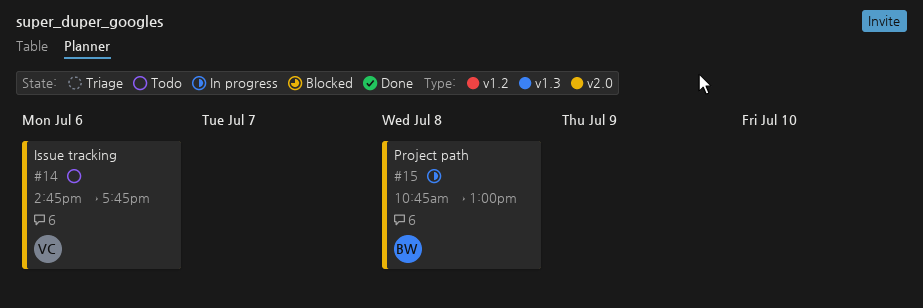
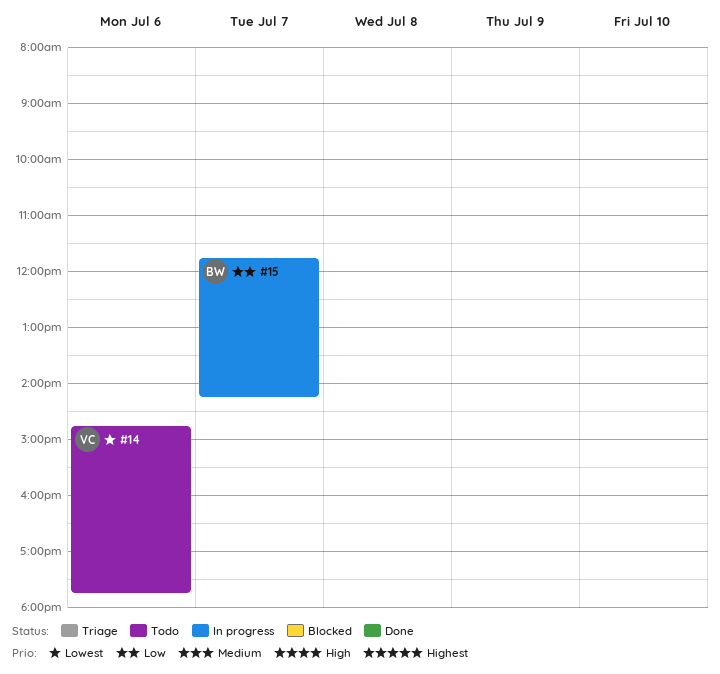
#15, day: Jul 8 -> Jul 7
#15, begins: 10:45 -> 11:45
#15, ends: 13:00 -> 14:15

